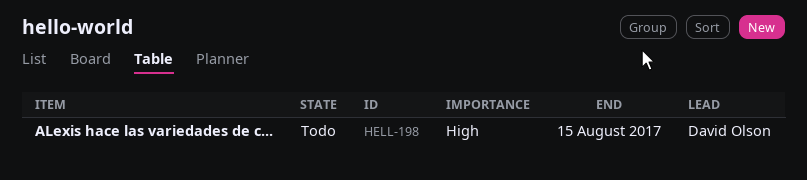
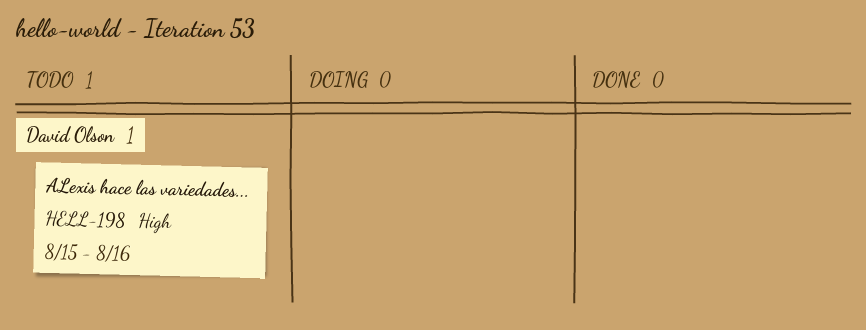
HELL-198, due: Aug 15 -> Aug 16

